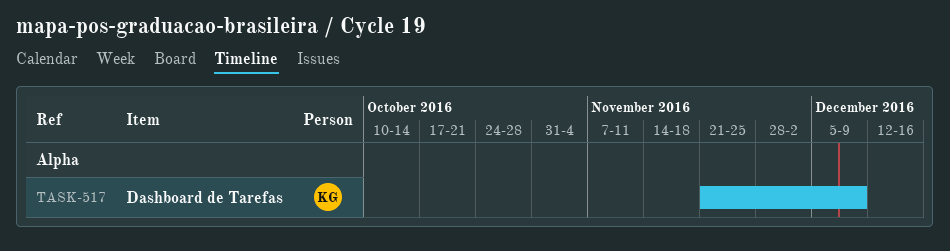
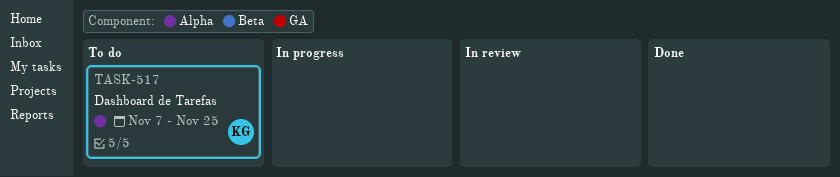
TASK-517, start: Nov 21 -> Nov 7
TASK-517, due: Dec 9 -> Nov 25

